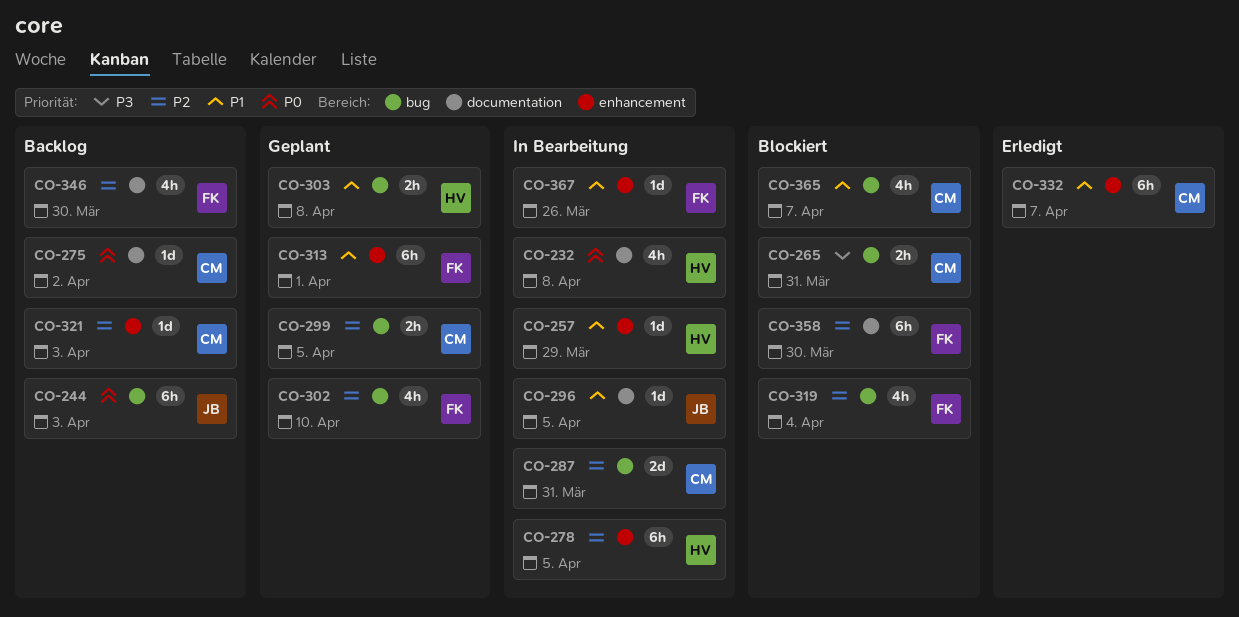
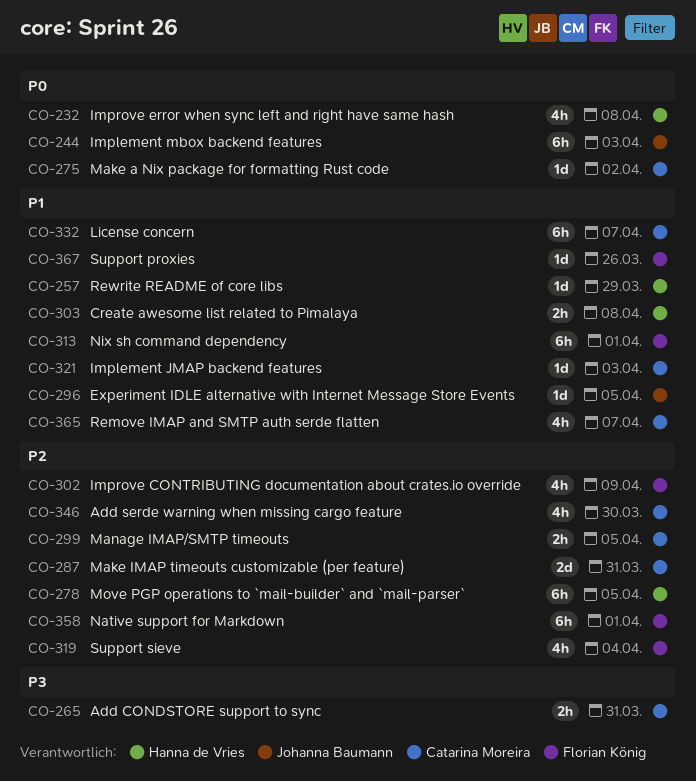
CO-302, due: Apr 10 -> Apr 9
CO-321, priority: P2 -> P1
CO-346, owner: Florian König -> Catarina Moreira
CO-358, due: Mar 30 -> Apr 1

